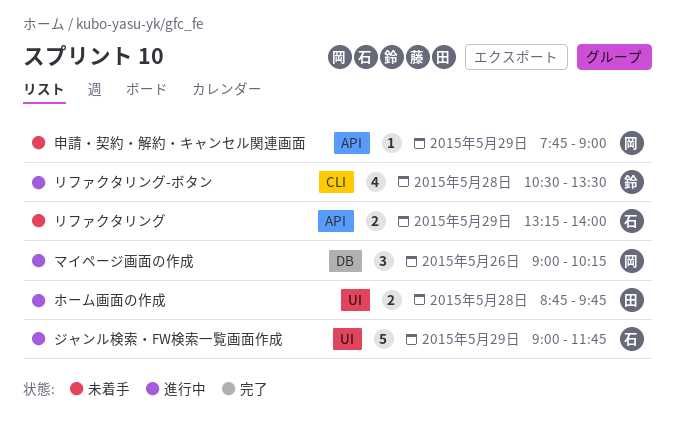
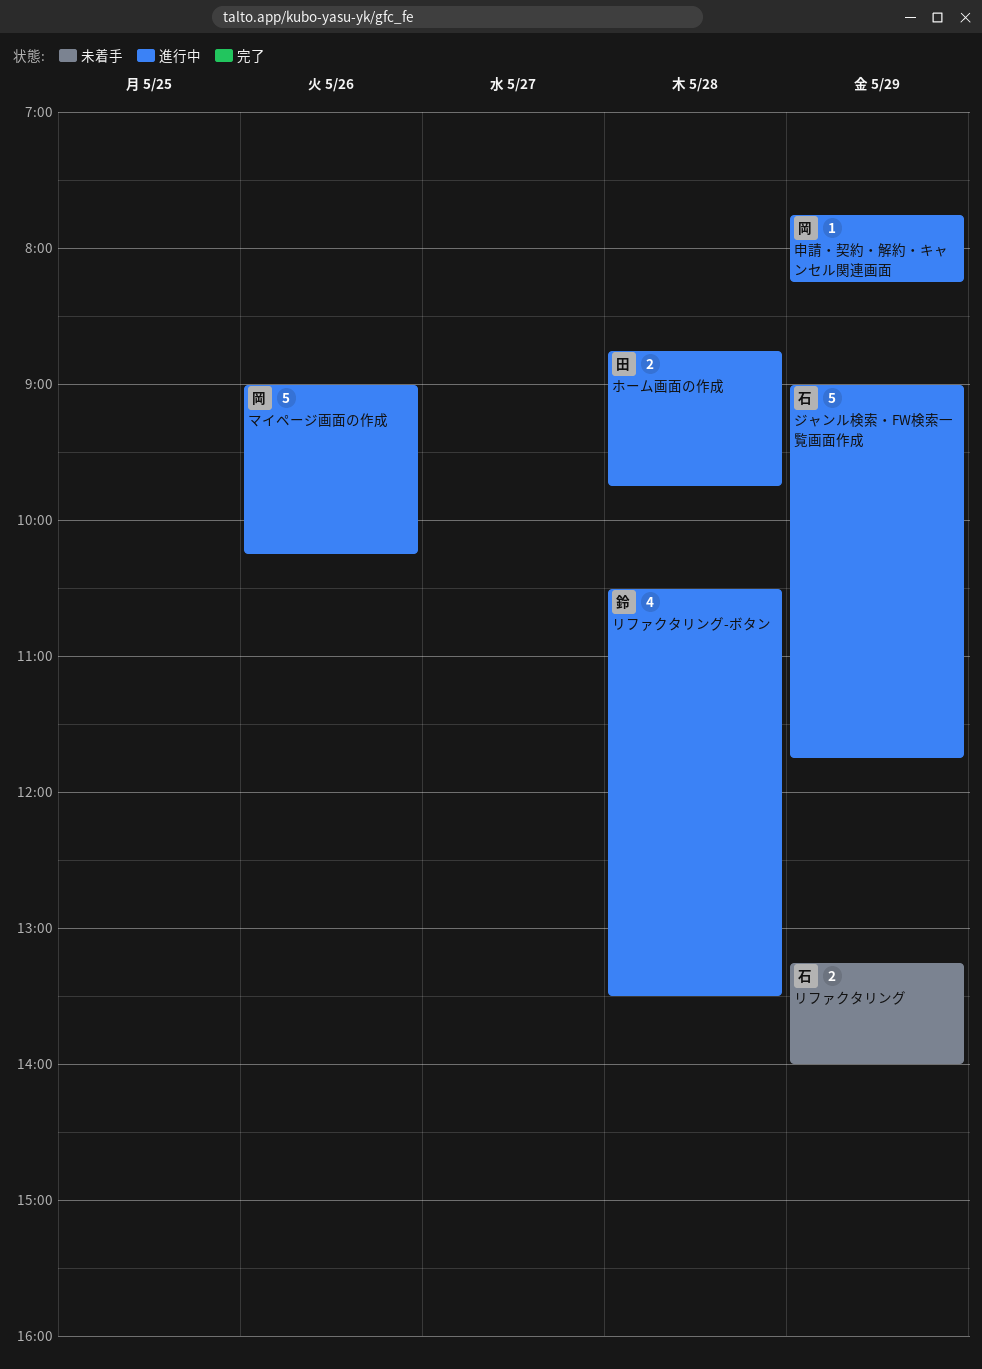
マイページ画面の作成, estimate: 3 -> 5
申請・契約・解約・キャンセル関連画面, status: 未着手 -> 進行中
申請・契約・解約・キャンセル関連画面, ends: 09:00 -> 08:15

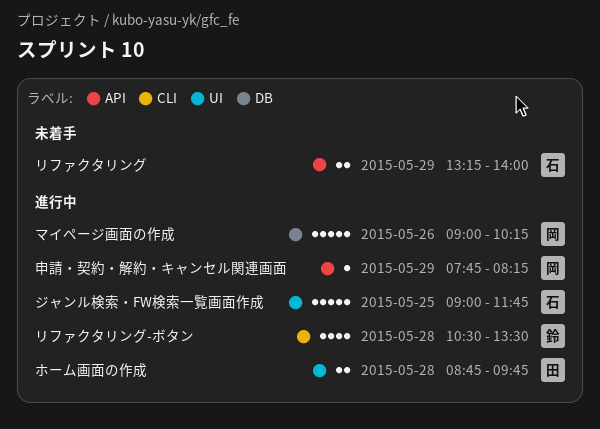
ジャンル検索・FW検索一覧画面作成, day: May 29 -> May 25

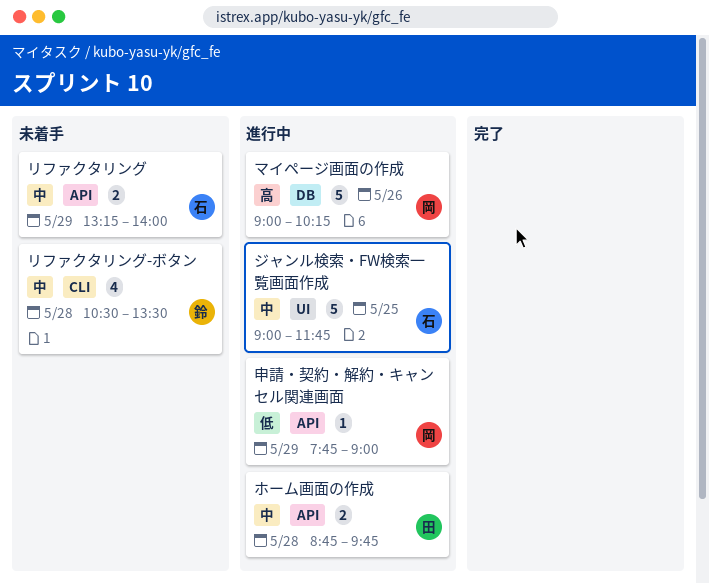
ホーム画面の作成, label: UI -> API
リファクタリング-ボタン, status: 進行中 -> 未着手
申請・契約・解約・キャンセル関連画面, ends: 08:15 -> 09:00

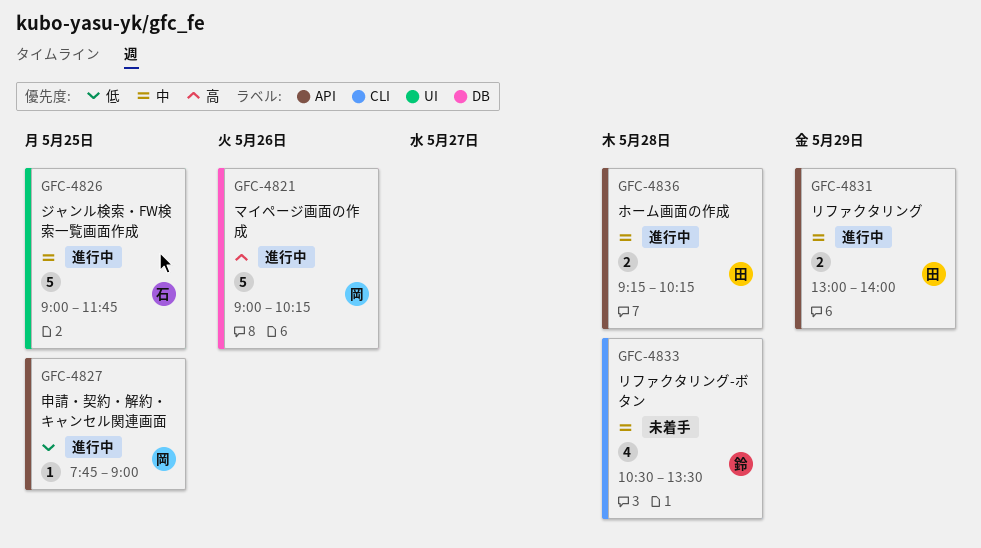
ホーム画面の作成, begins: 08:45 -> 09:15
ホーム画面の作成, ends: 09:45 -> 10:15
リファクタリング, status: 未着手 -> 進行中
リファクタリング, owner: 石 -> 田
リファクタリング, begins: 13:15 -> 13:00
申請・契約・解約・キャンセル関連画面, day: May 29 -> May 25

